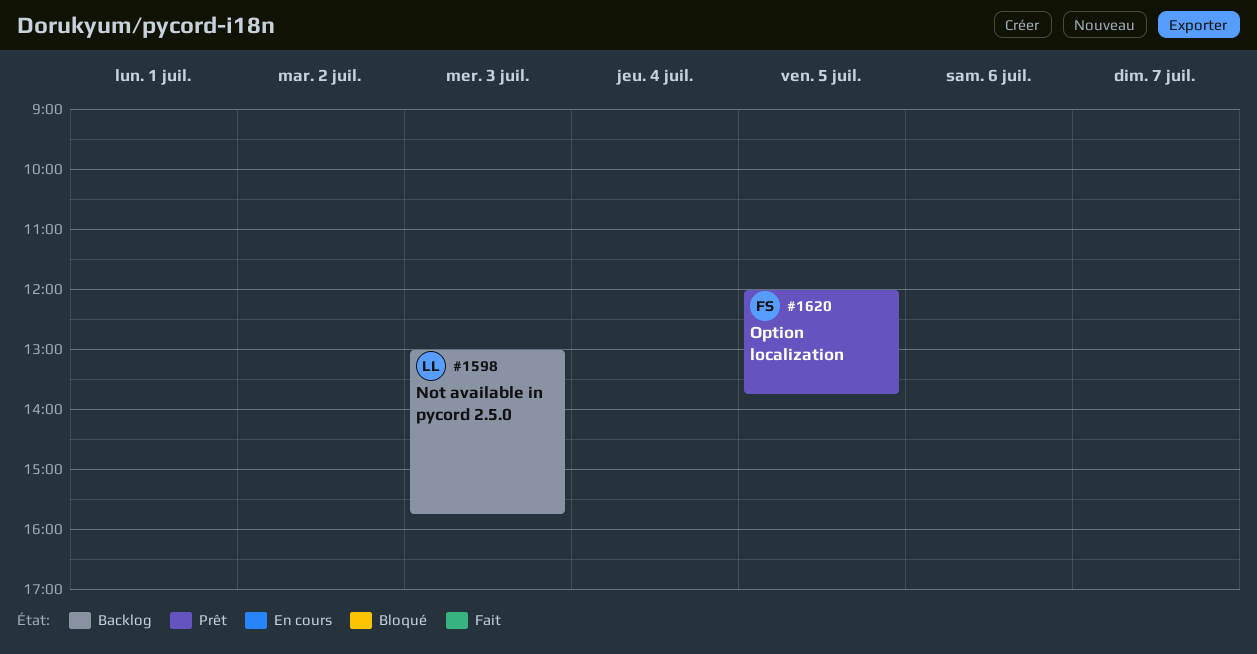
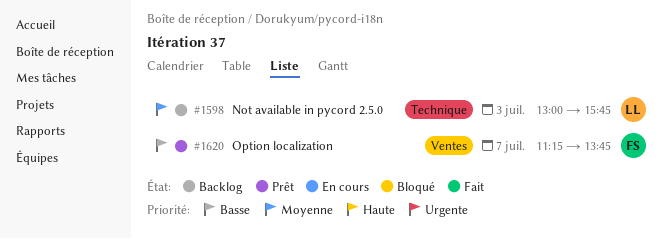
#1620, day: Jul 5 -> Jul 7
#1620, begins: 12:00 -> 11:15

